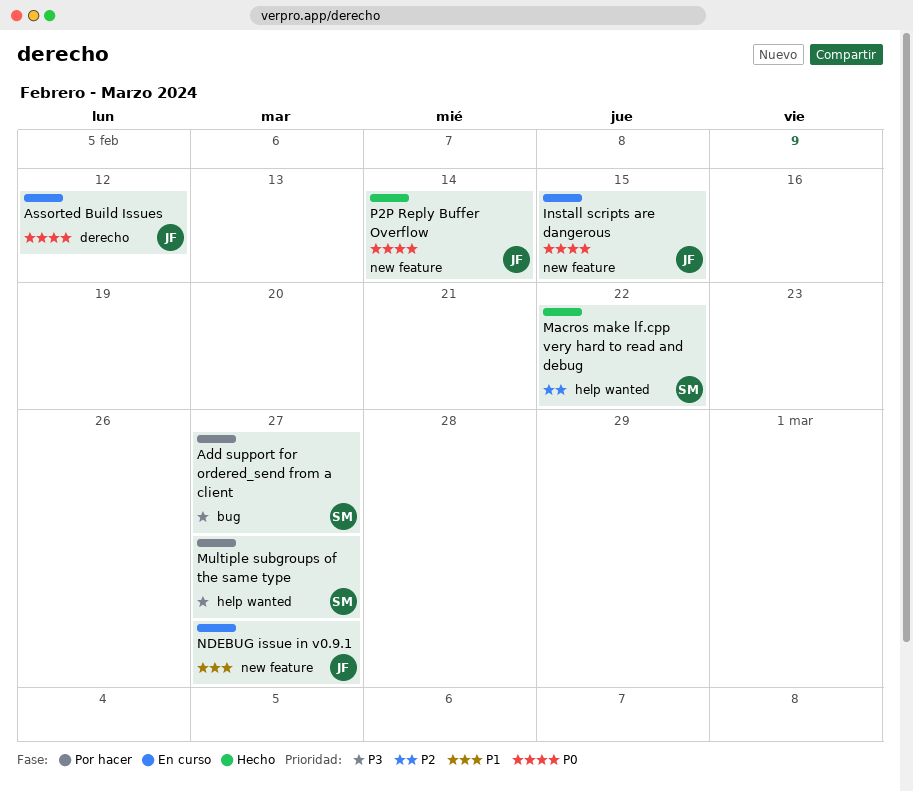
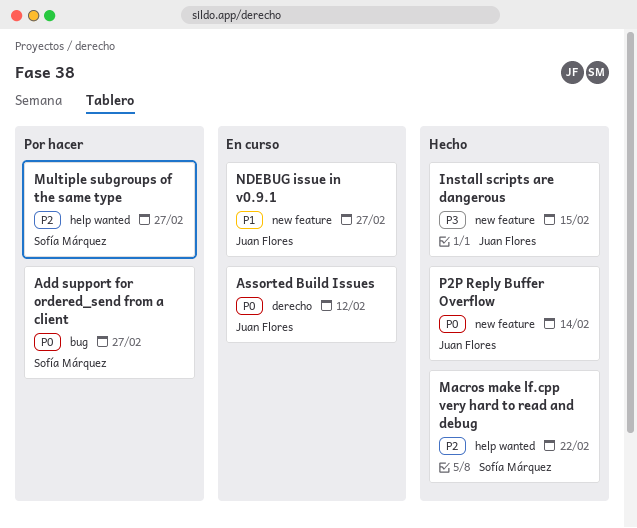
Add support for ordered_send from a client, priority: P3 -> P0
Install scripts are dangerous, status: En curso -> Hecho
Install scripts are dangerous, priority: P0 -> P3
Multiple subgroups of the same type, priority: P3 -> P2

